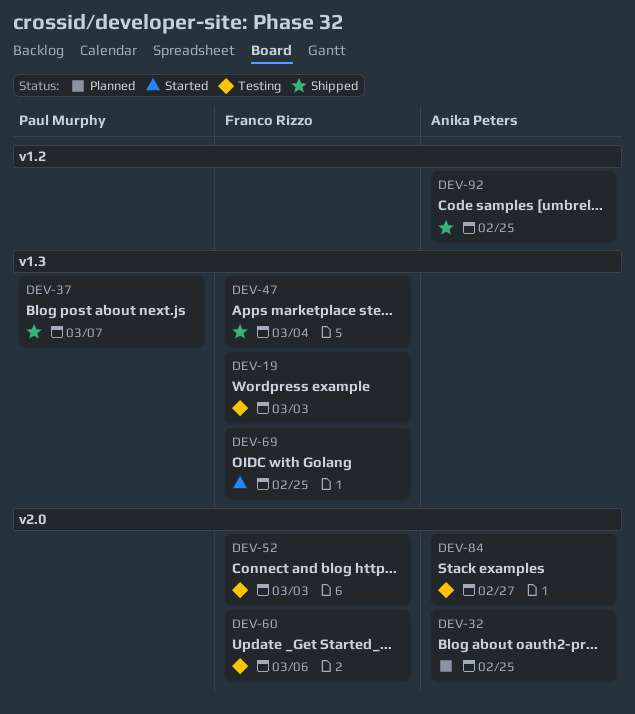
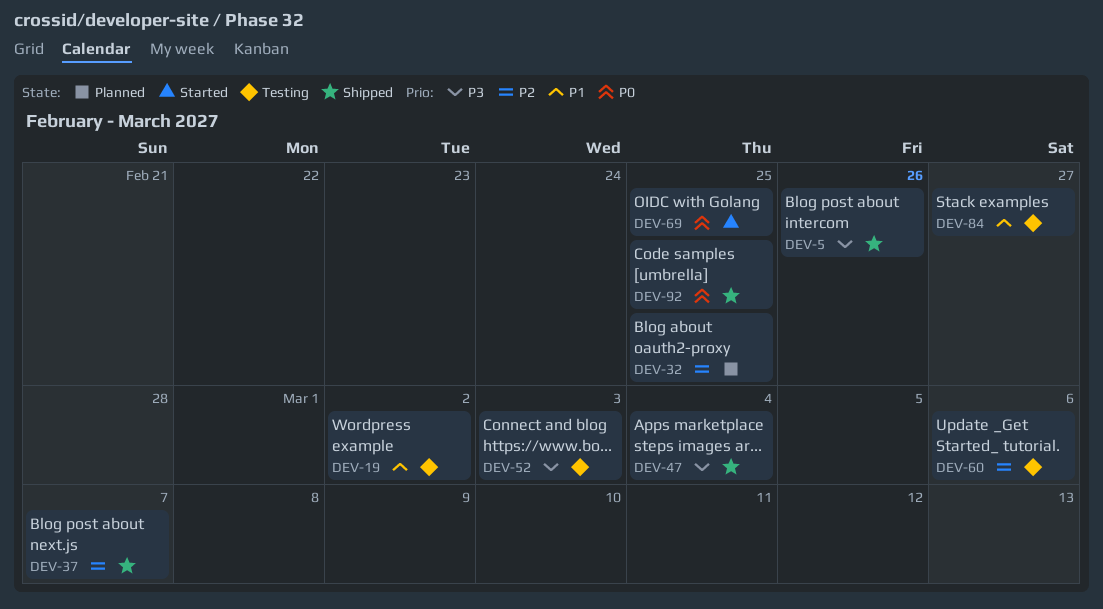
DEV-5: none -> present
DEV-19, due: Mar 3 -> Mar 2

